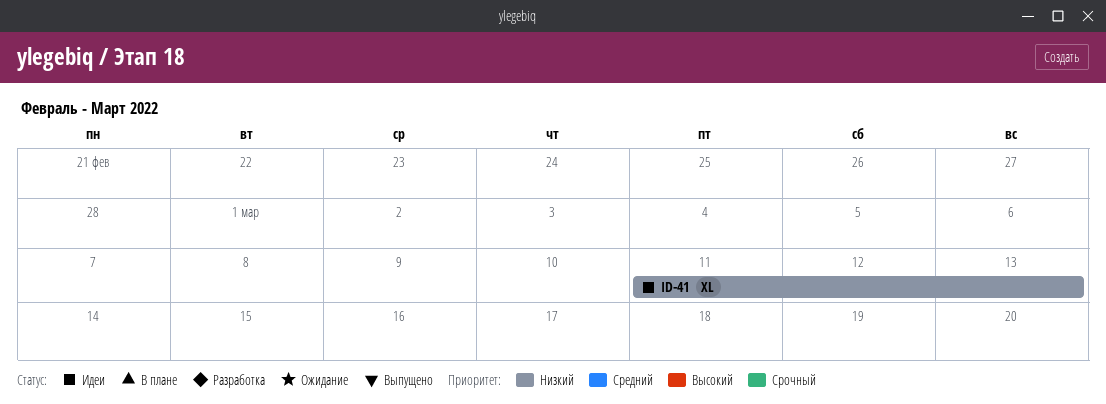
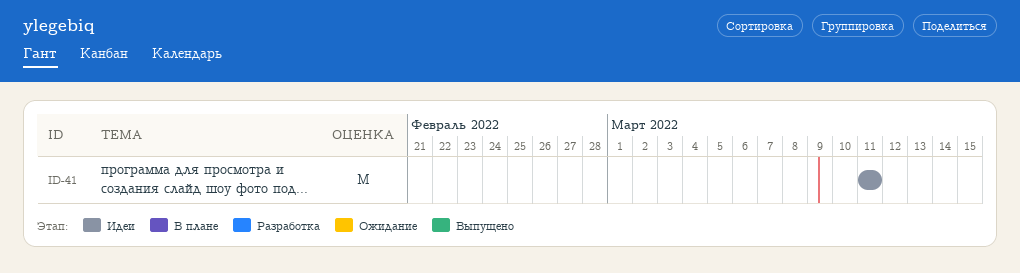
ID-41, estimate: XL -> M
ID-41, due: Mar 13 -> Mar 11

